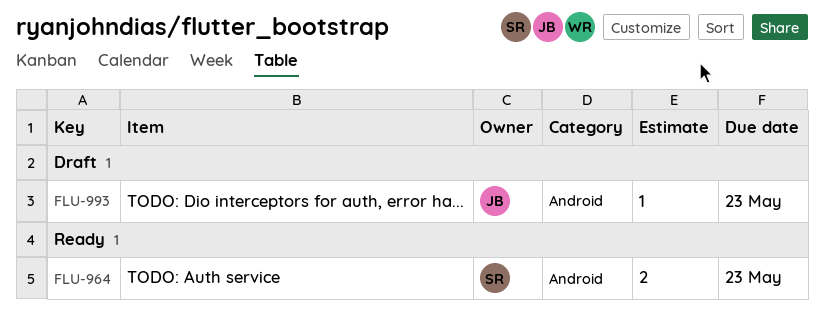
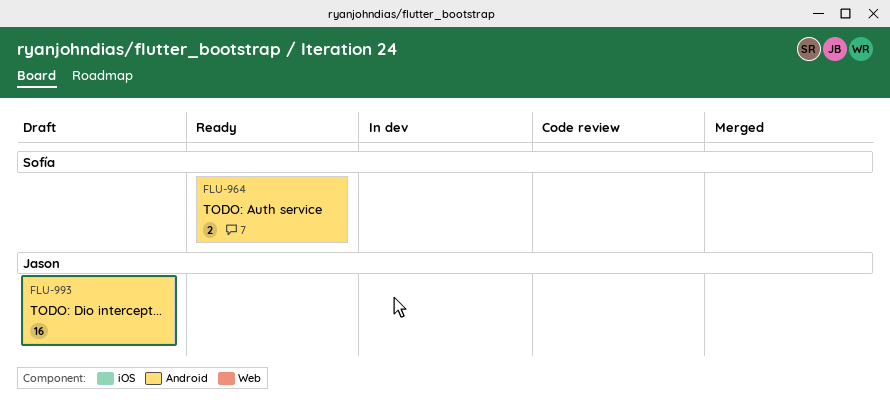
FLU-993, estimate: 1 -> 16

